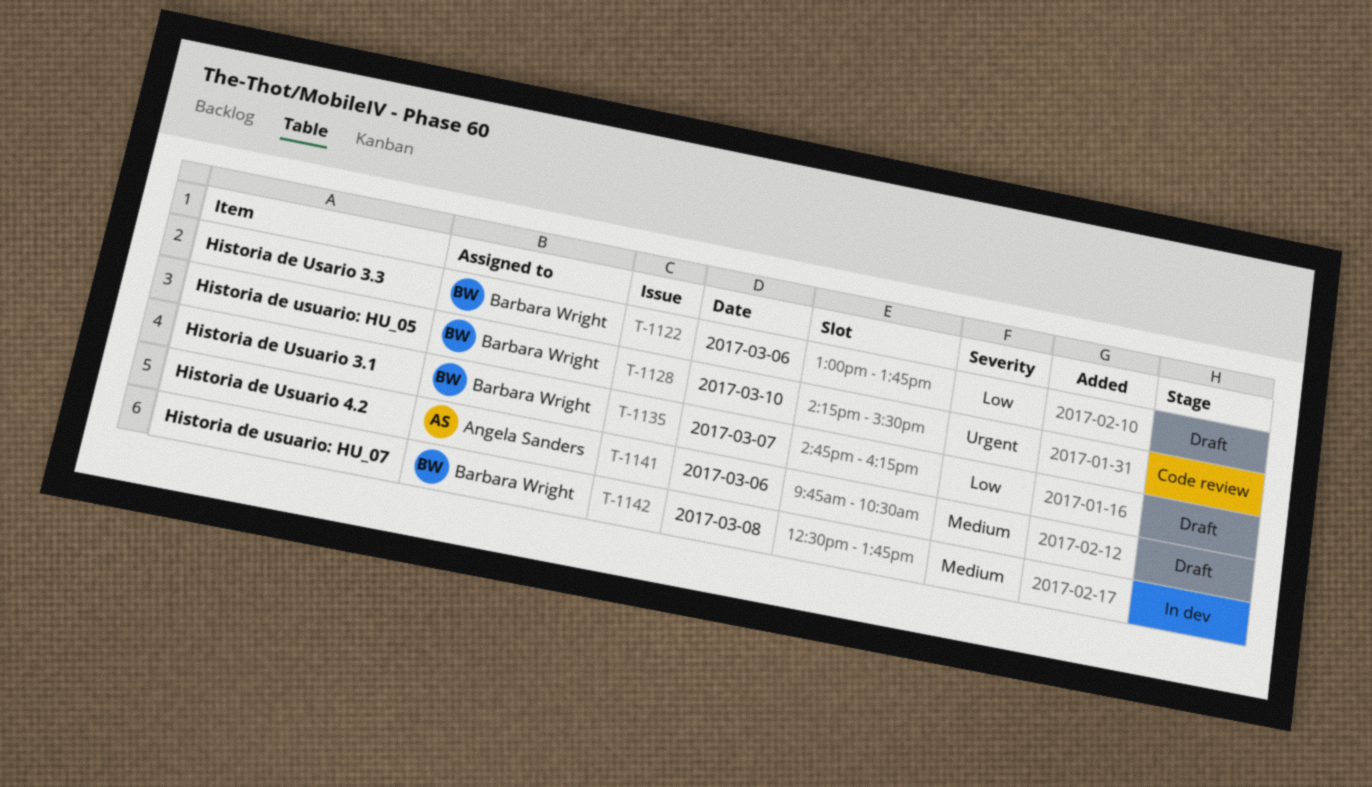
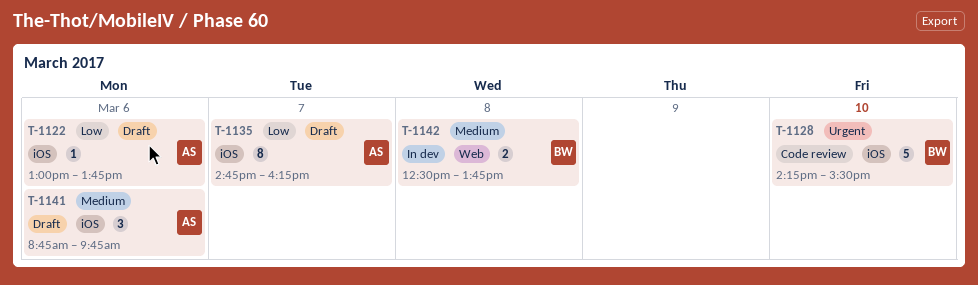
T-1122, owner: Barbara Wright -> Angela Sanders
T-1135, owner: Barbara Wright -> Angela Sanders
T-1141, begins: 09:45 -> 08:45
T-1141, ends: 10:30 -> 09:45

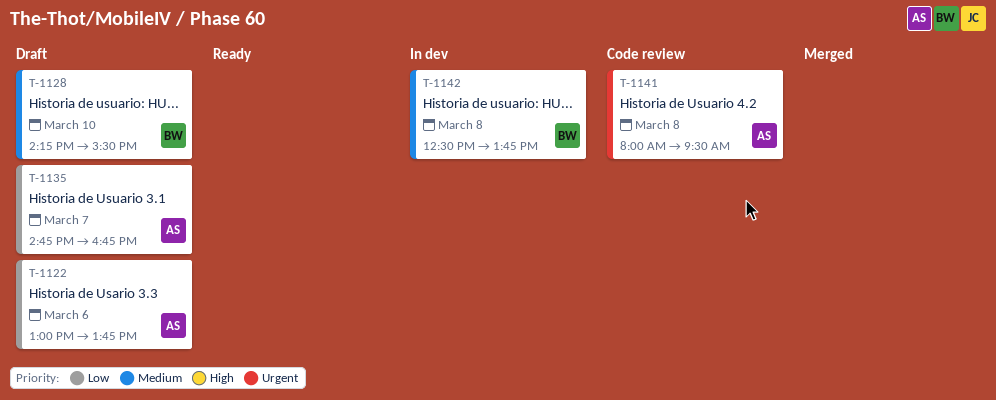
T-1128, status: Code review -> Draft
T-1128, priority: Urgent -> Medium
T-1135, ends: 16:15 -> 16:45
T-1141, status: Draft -> Code review
T-1141, priority: Medium -> Urgent
T-1141, day: Mar 6 -> Mar 8
T-1141, begins: 08:45 -> 08:00
T-1141, ends: 09:45 -> 09:30

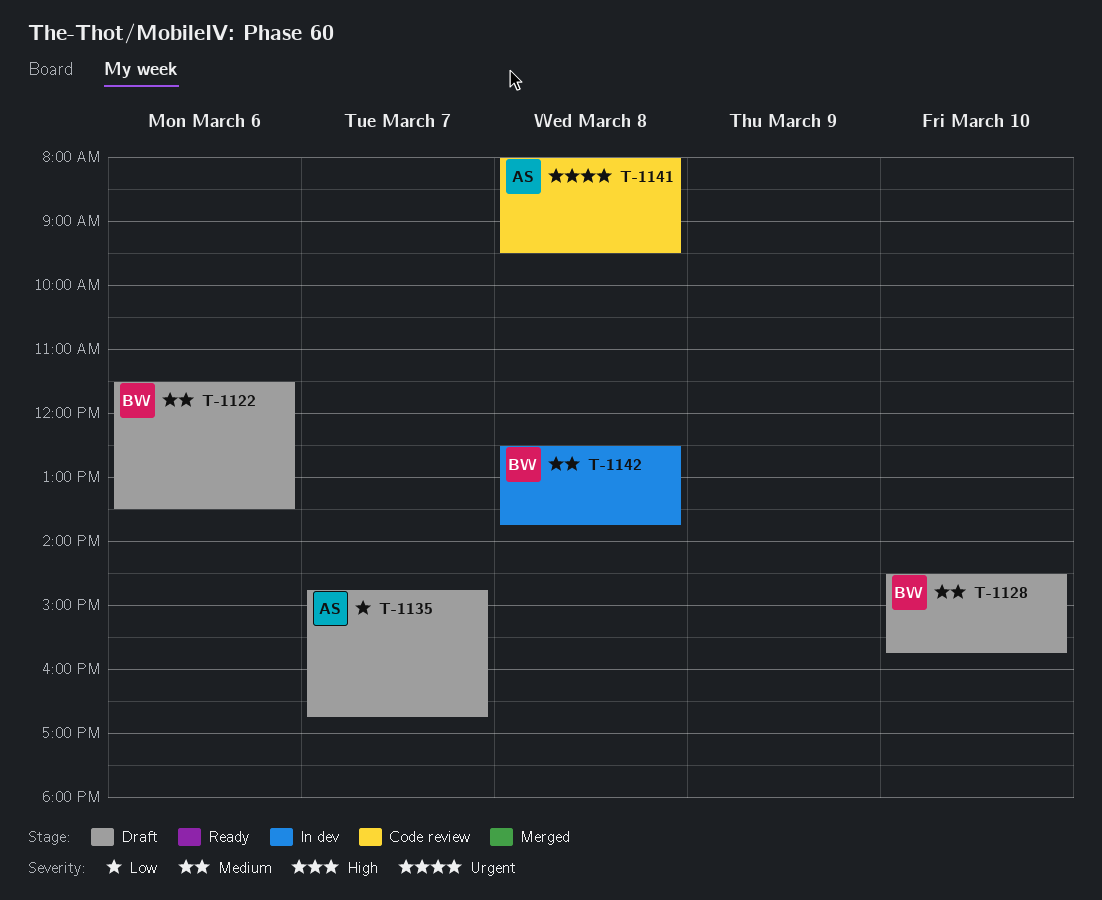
T-1122, owner: AS -> BW
T-1122, priority: Low -> Medium
T-1122, begins: 13:00 -> 11:30
T-1122, ends: 13:45 -> 13:30
T-1128, begins: 14:15 -> 14:30
T-1128, ends: 15:30 -> 15:45

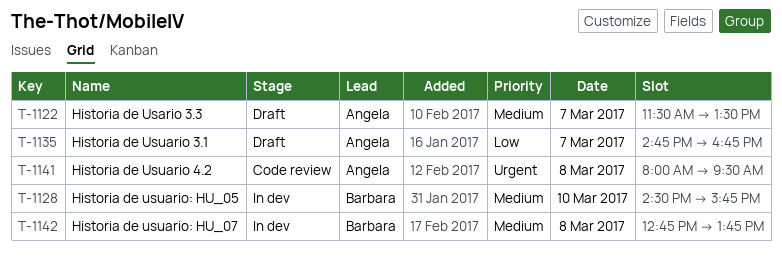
T-1122, owner: Barbara -> Angela
T-1122, day: Mar 6 -> Mar 7
T-1128, status: Draft -> In dev
T-1142, begins: 12:30 -> 12:45

